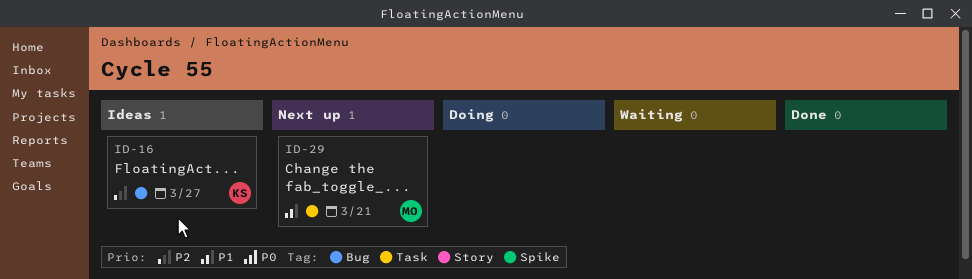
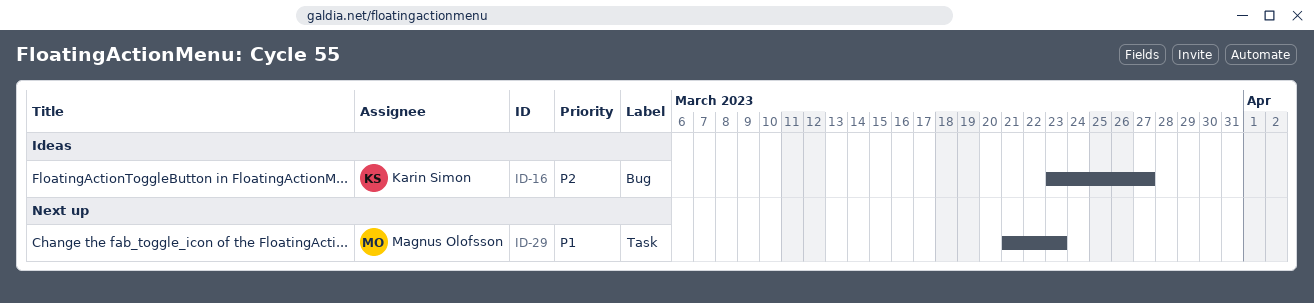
ID-29, due: Mar 21 -> Mar 23

